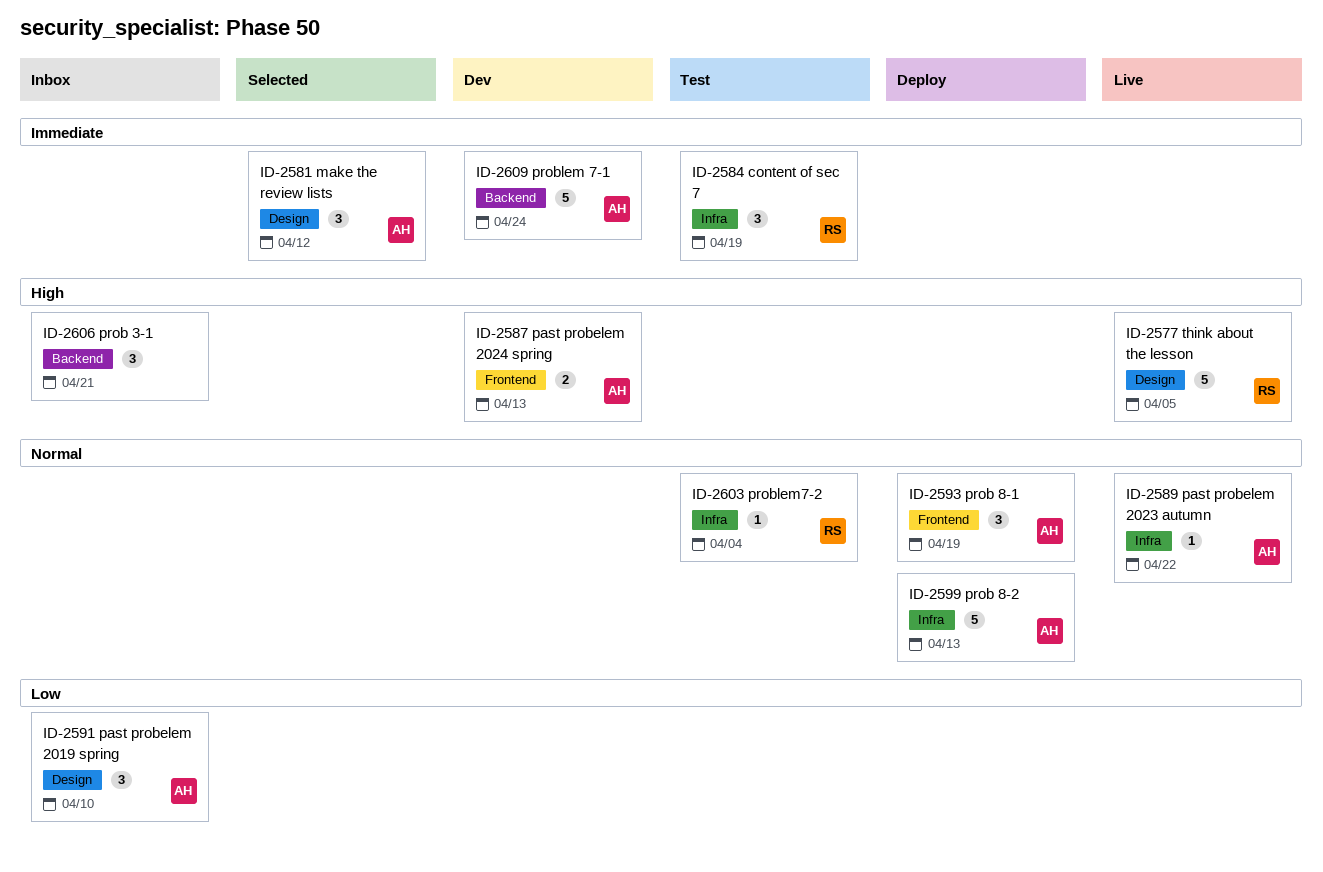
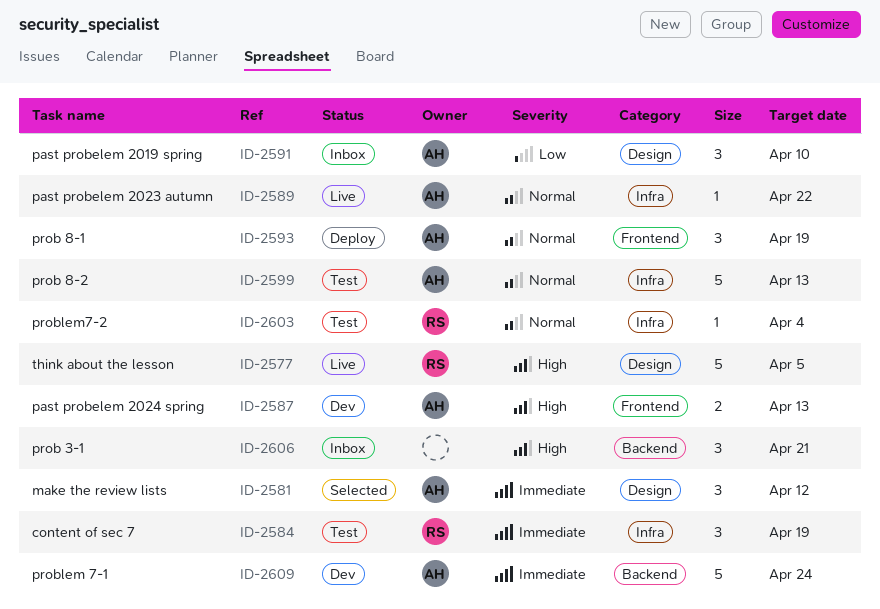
ID-2599, status: Deploy -> Test

